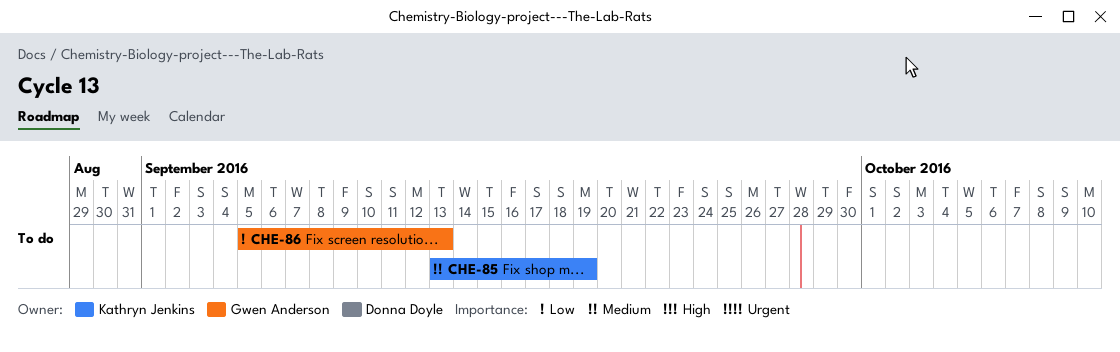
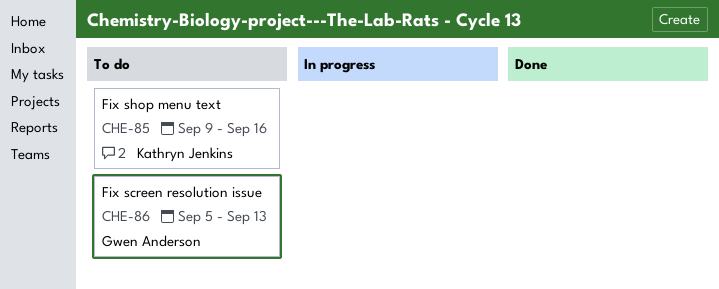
CHE-85, start: Sep 13 -> Sep 9
CHE-85, due: Sep 19 -> Sep 16

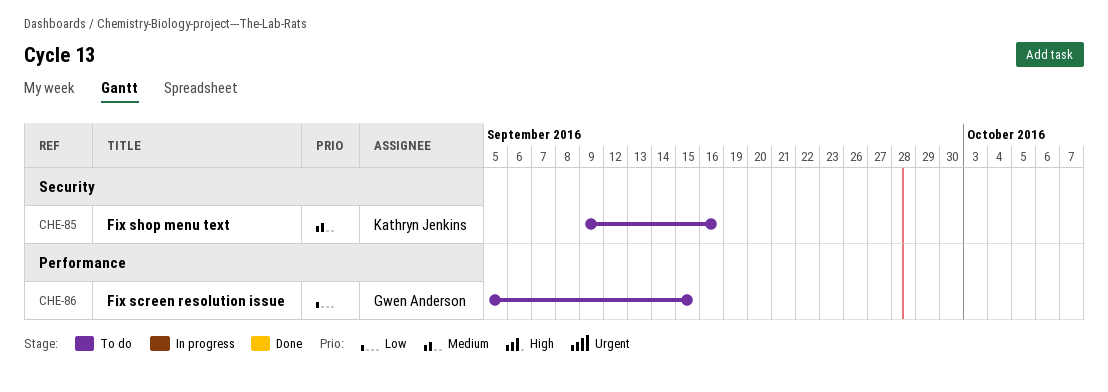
CHE-86, due: Sep 13 -> Sep 15

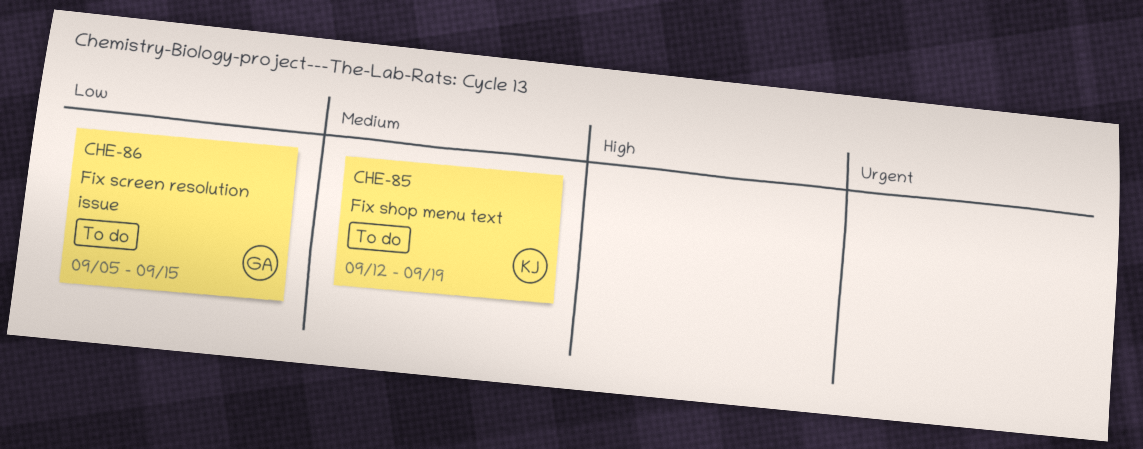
CHE-85, start: Sep 9 -> Sep 12
CHE-85, due: Sep 16 -> Sep 19

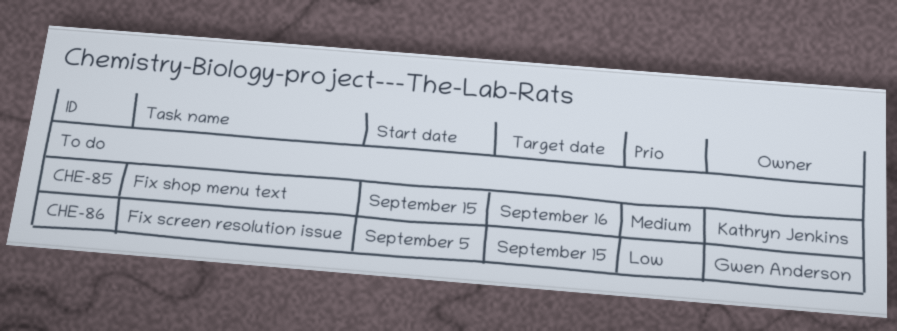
CHE-85, start: Sep 12 -> Sep 15
CHE-85, due: Sep 19 -> Sep 16

